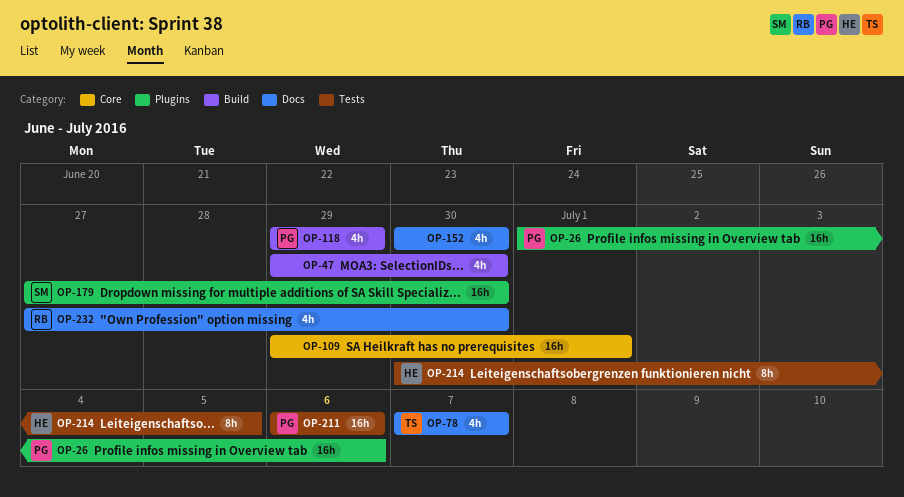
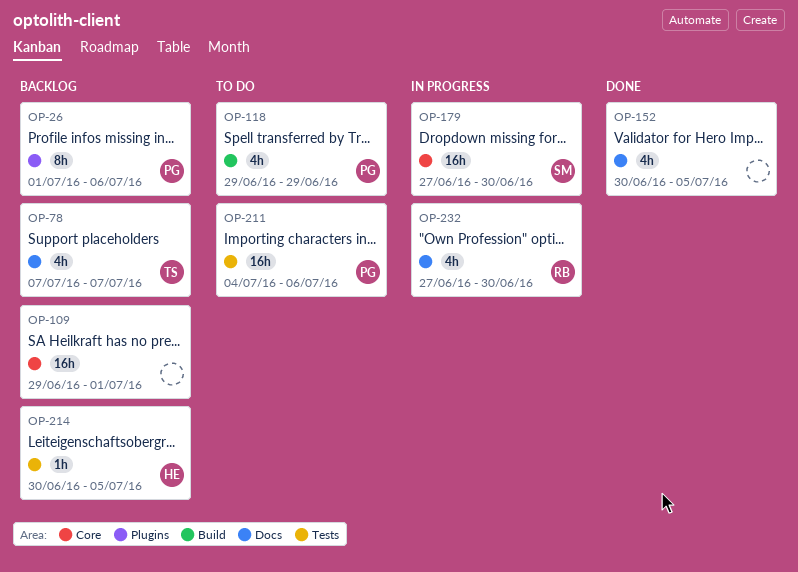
OP-26, estimate: 16h -> 8h
OP-47: present -> none
OP-152, due: Jun 30 -> Jul 5
OP-179, label: Plugins -> Core
OP-211, start: Jul 6 -> Jul 4
OP-214, estimate: 8h -> 1h

